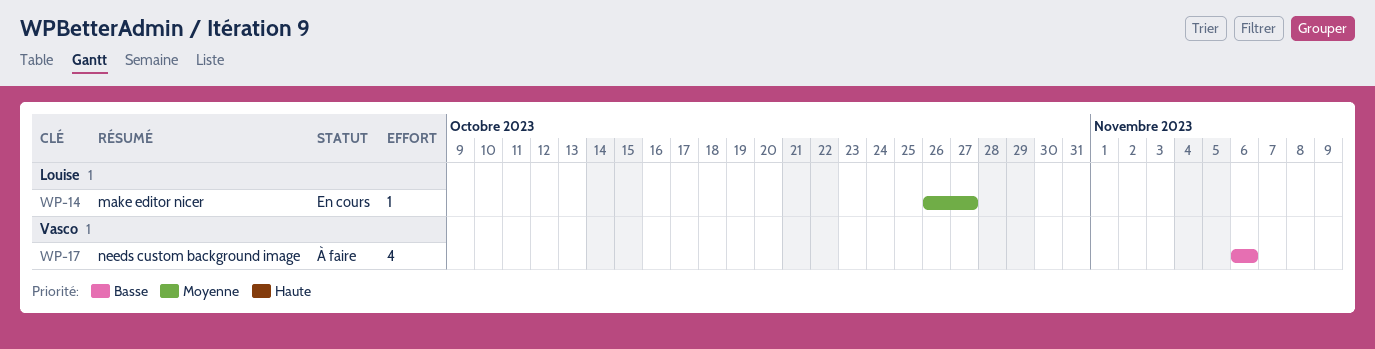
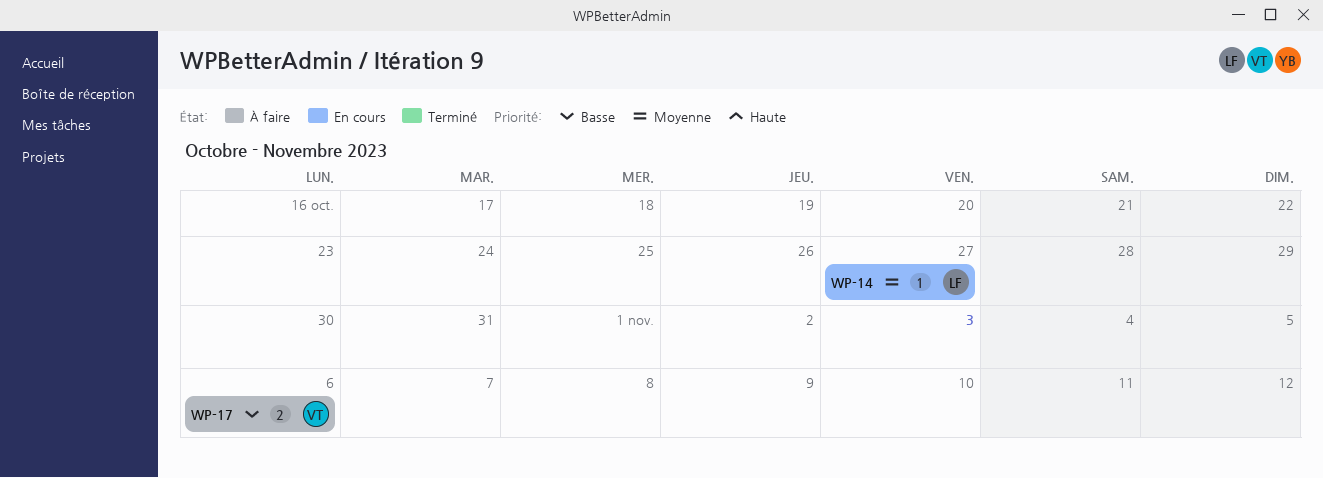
WP-17, estimate: 4 -> 2

